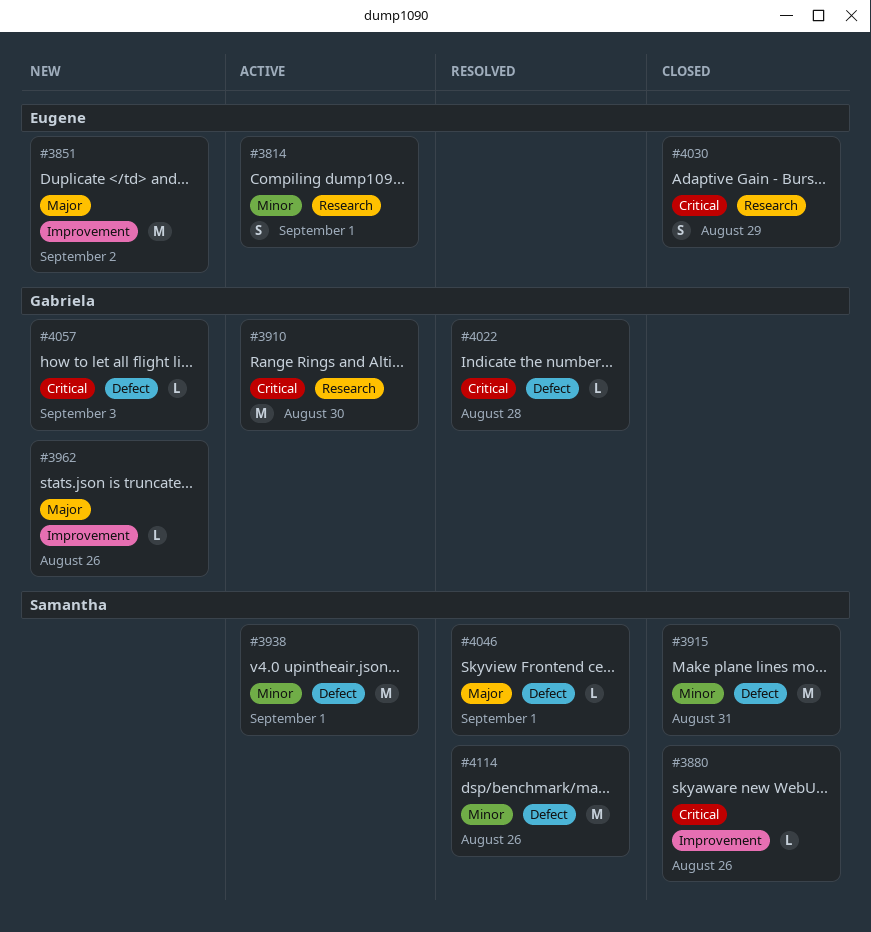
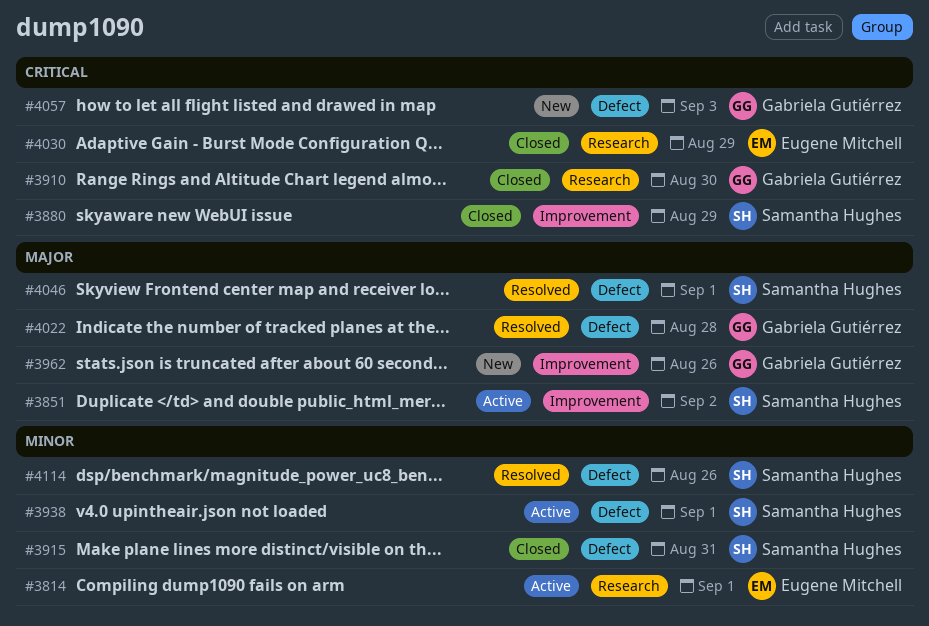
#3851, status: New -> Active
#3851, owner: Eugene Mitchell -> Samantha Hughes
#3880, due: Aug 26 -> Aug 29
#3910, status: Active -> Closed
#4022, priority: Critical -> Major

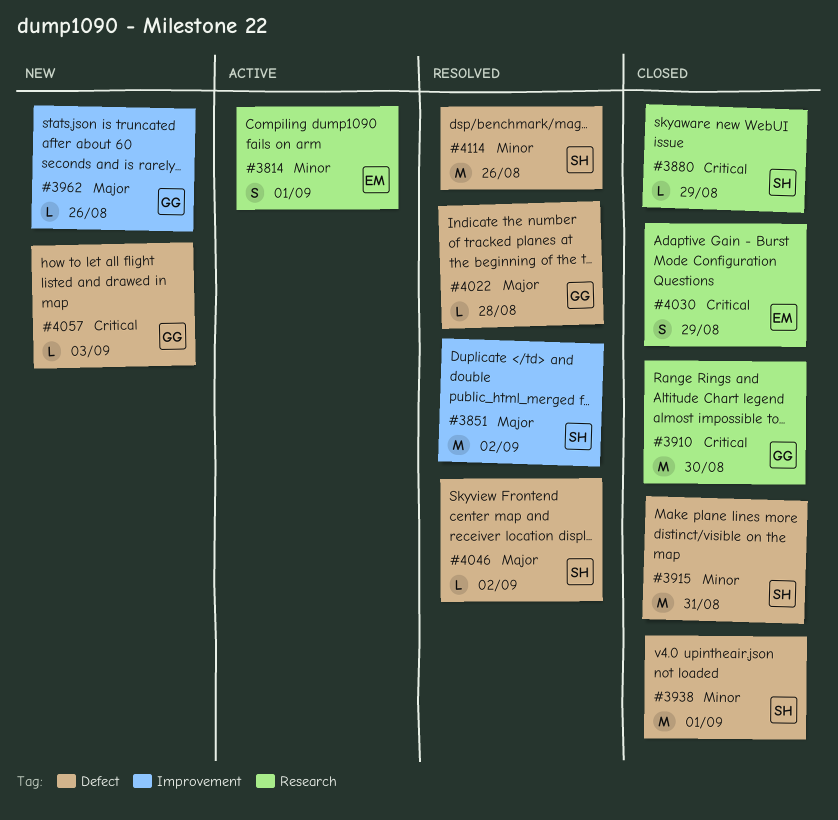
#3851, status: Active -> Resolved
#3880, label: Improvement -> Research
#3938, status: Active -> Closed
#4046, due: Sep 1 -> Sep 2

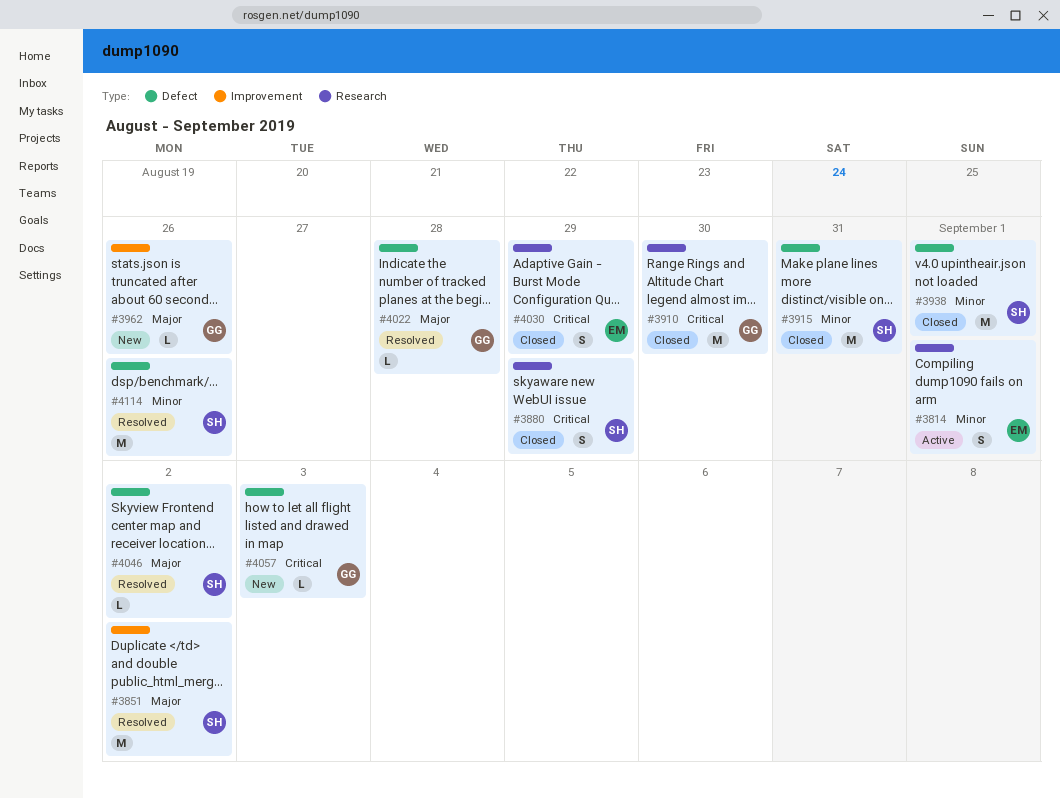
#3880, estimate: L -> S

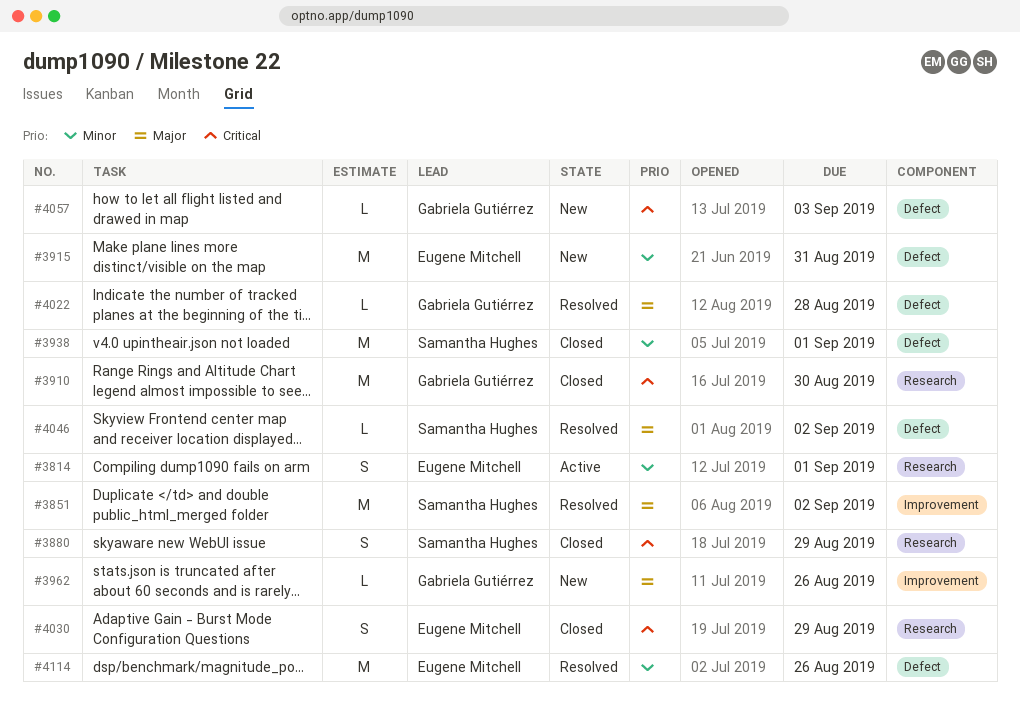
#3915, status: Closed -> New
#3915, owner: Samantha Hughes -> Eugene Mitchell
#4114, owner: Samantha Hughes -> Eugene Mitchell

